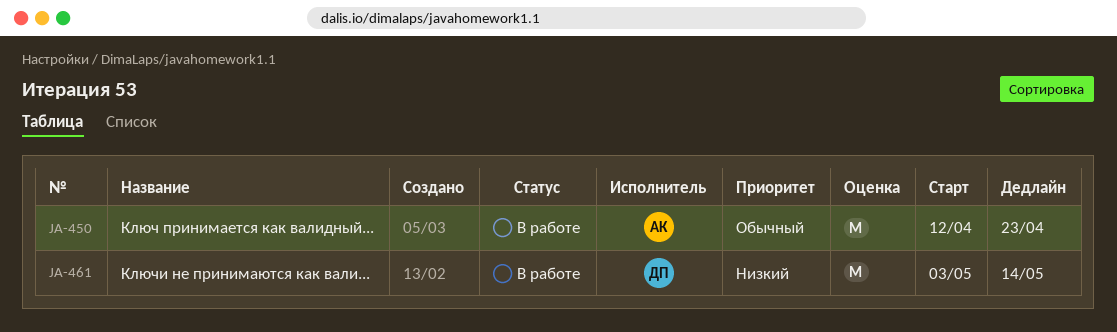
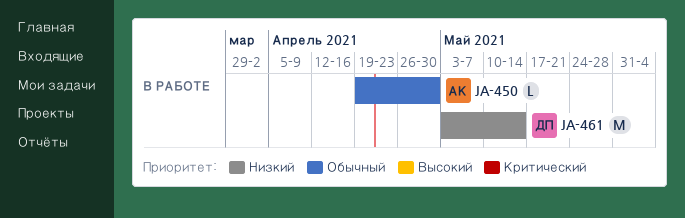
JA-450, estimate: M -> L
JA-450, start: Apr 12 -> Apr 19
JA-450, due: Apr 23 -> Apr 30

